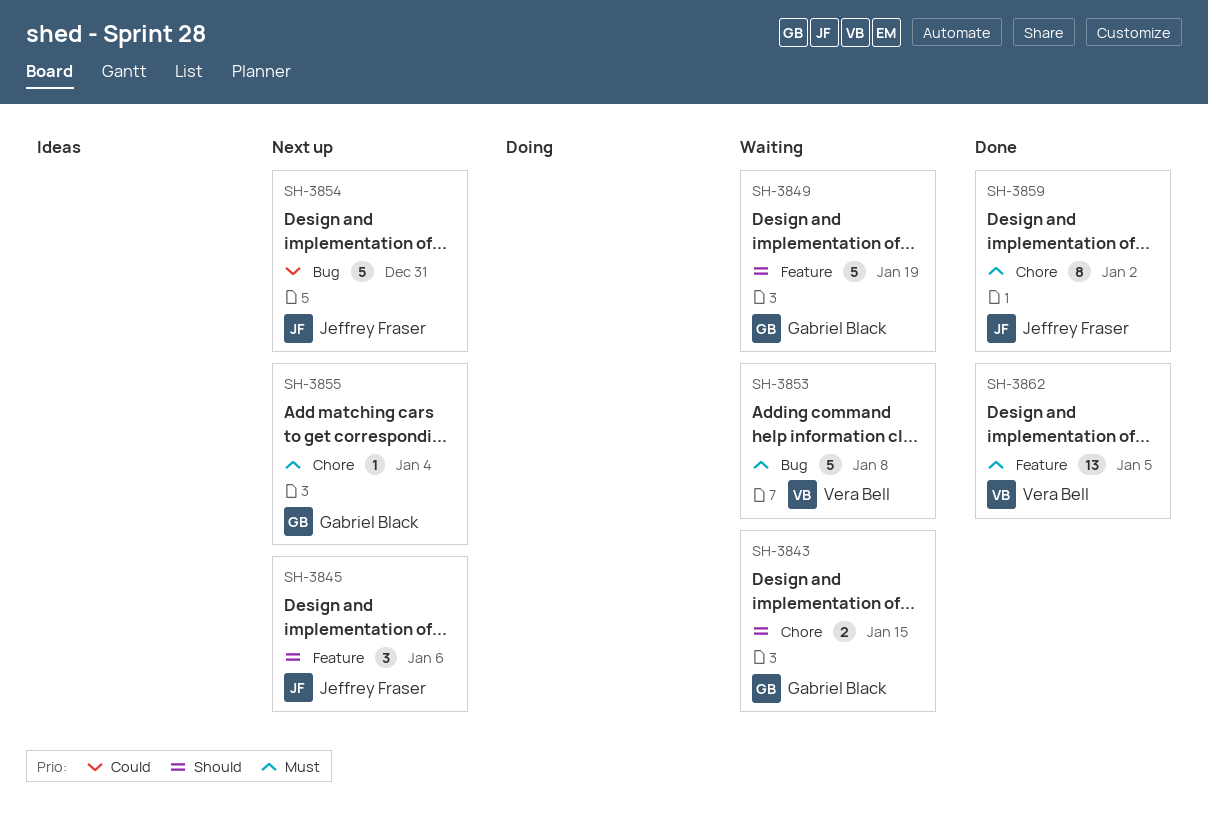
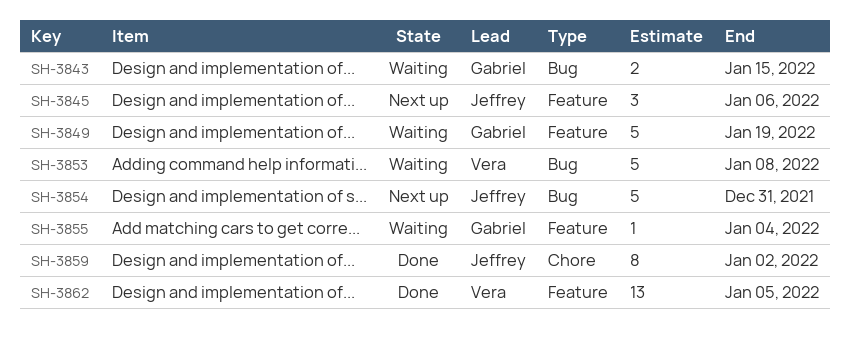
SH-3843, label: Chore -> Bug
SH-3855, status: Next up -> Waiting
SH-3855, label: Chore -> Feature

